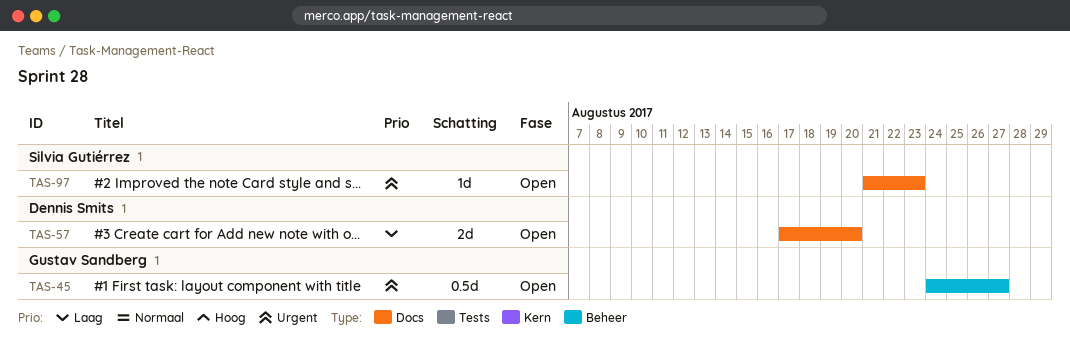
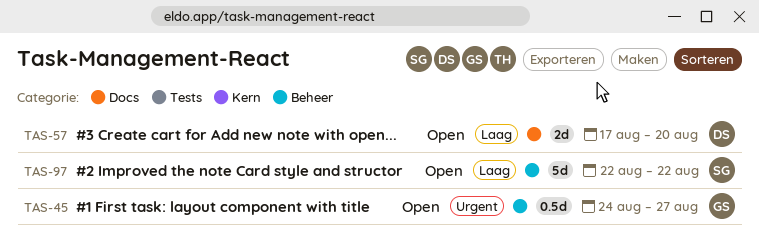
TAS-97, priority: Urgent -> Laag
TAS-97, label: Docs -> Beheer
TAS-97, estimate: 1d -> 5d
TAS-97, start: Aug 21 -> Aug 22
TAS-97, due: Aug 23 -> Aug 22

